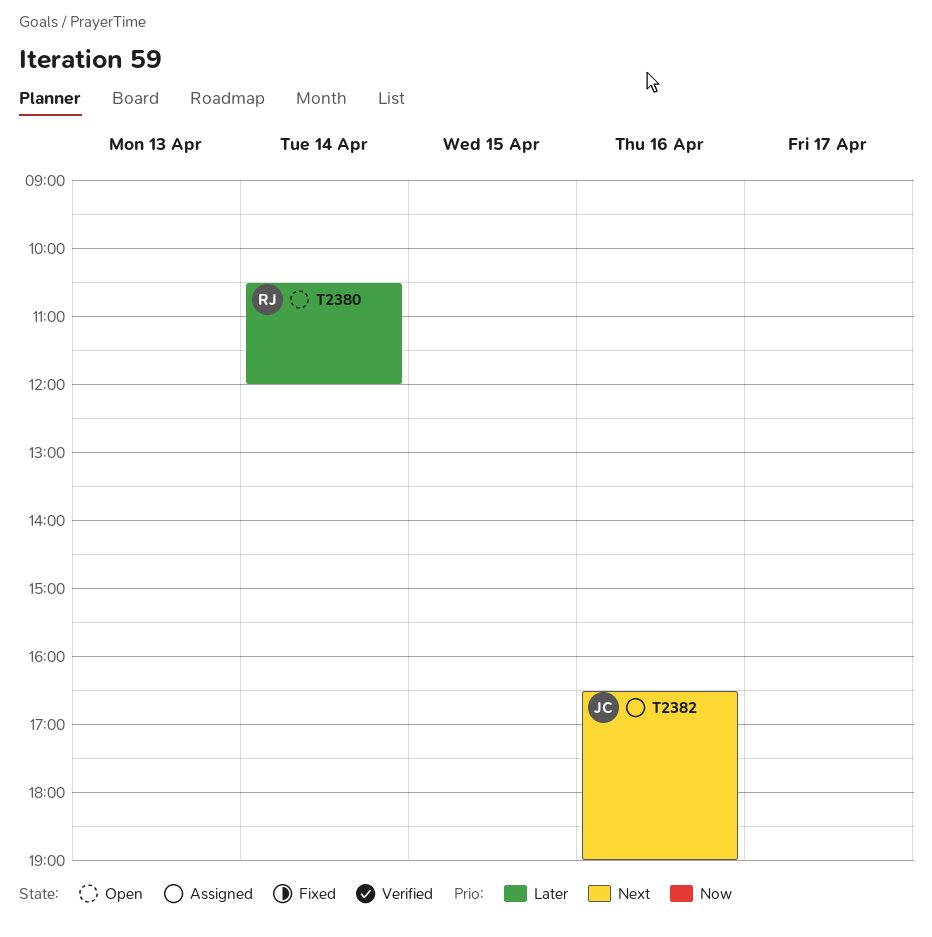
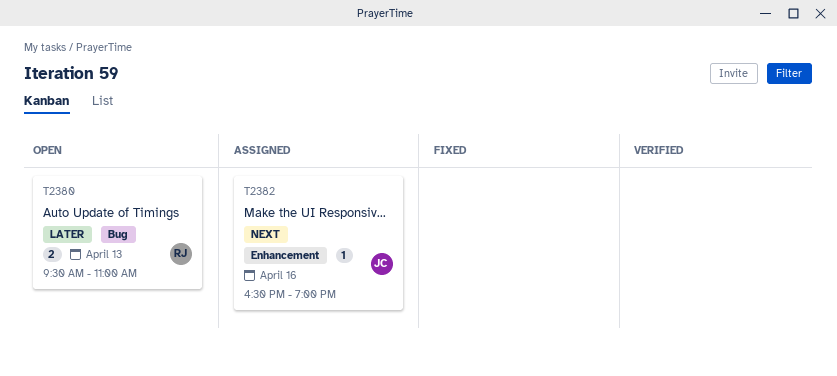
T2380, day: Apr 14 -> Apr 13
T2380, begins: 10:30 -> 09:30
T2380, ends: 12:00 -> 11:00

